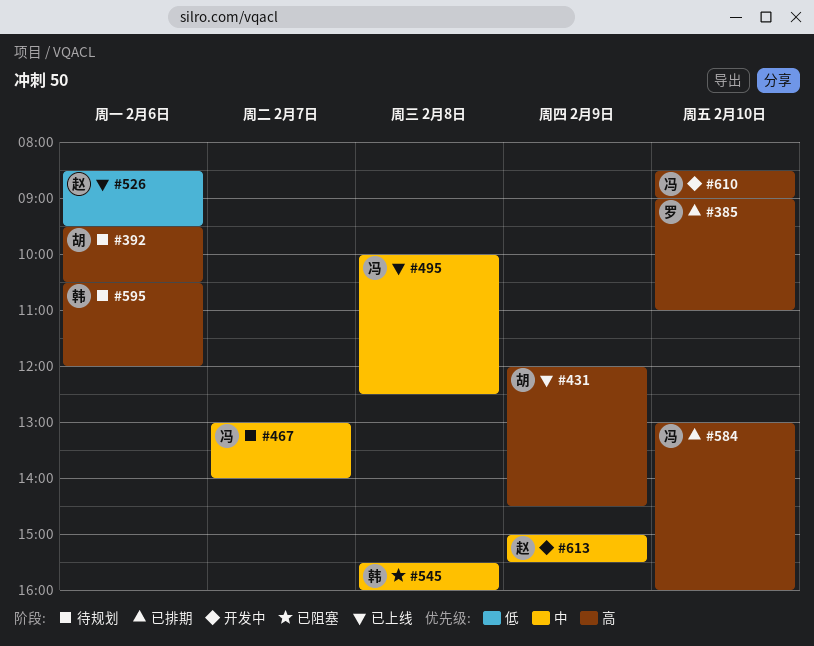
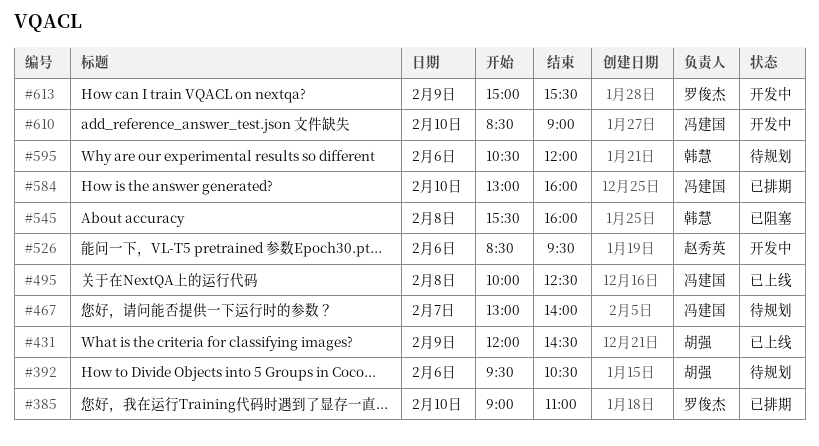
#526, status: 已上线 -> 开发中
#613, owner: 赵秀英 -> 罗俊杰

